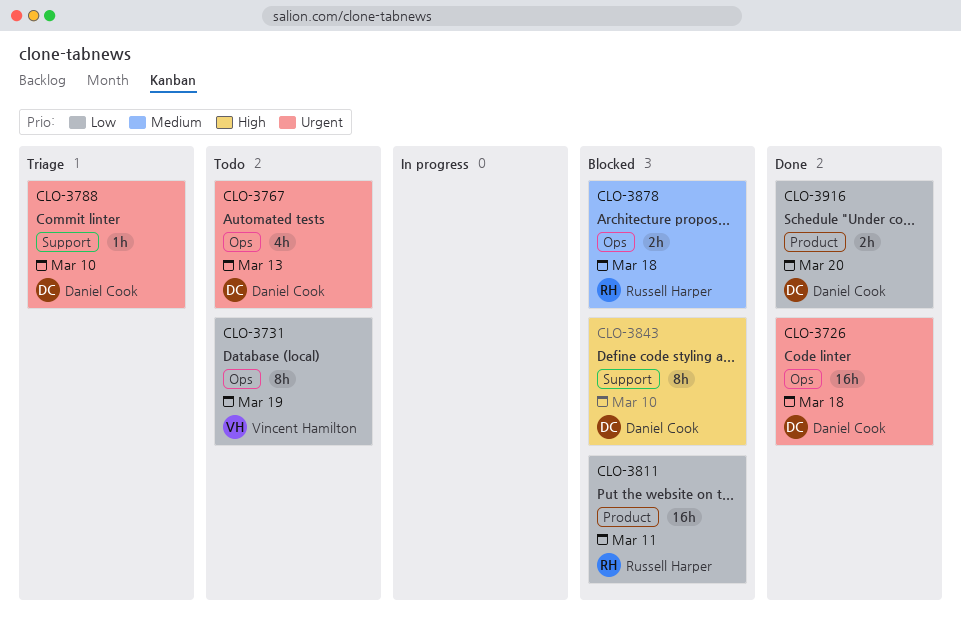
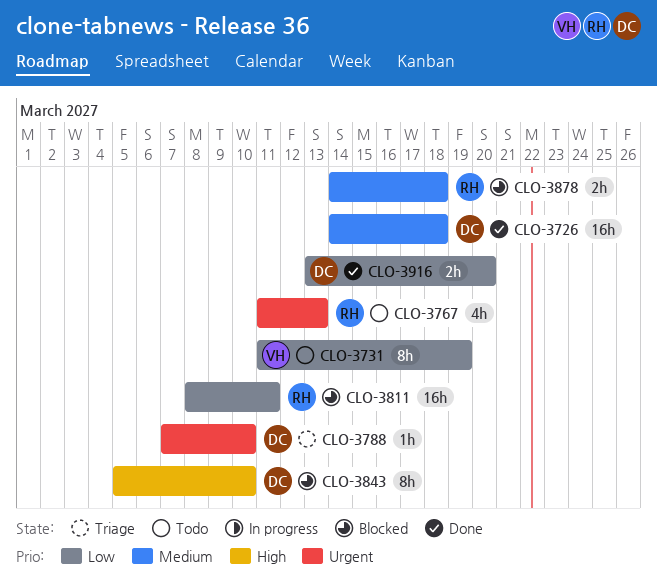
CLO-3726, priority: Urgent -> Medium
CLO-3767, owner: Daniel Cook -> Russell Harper

